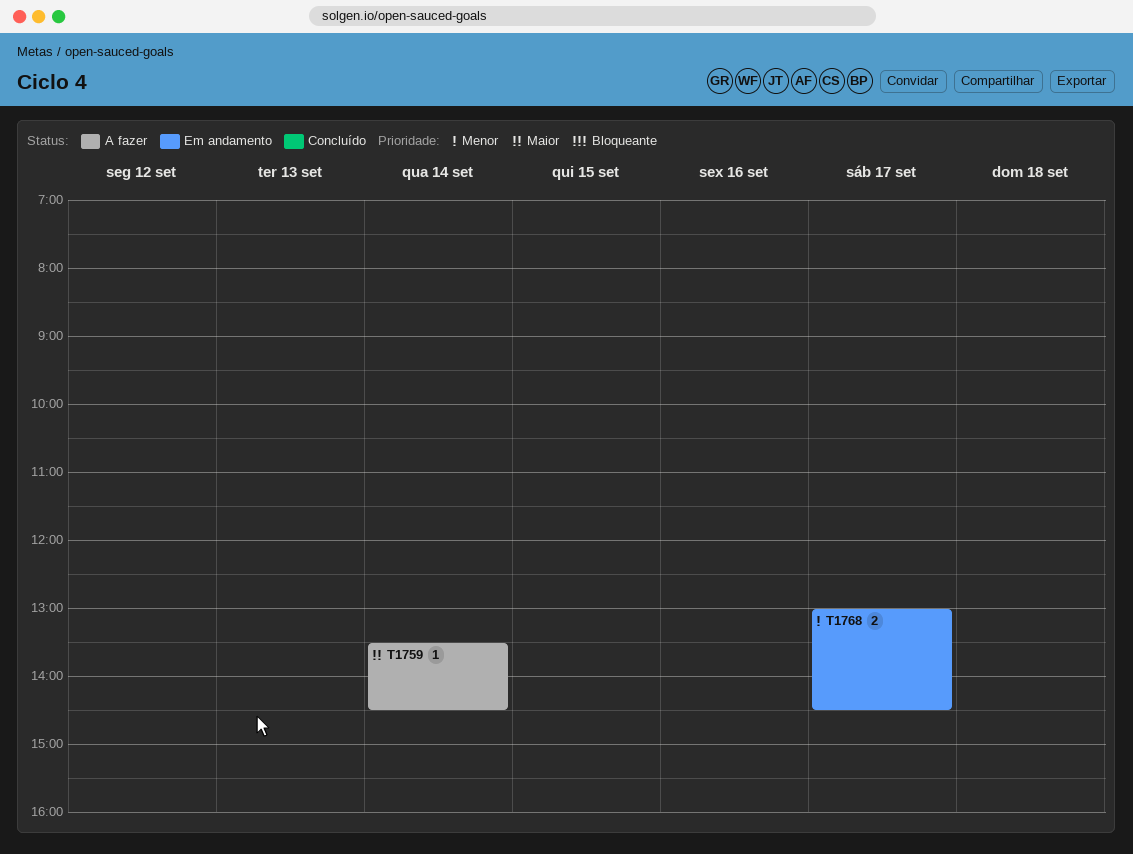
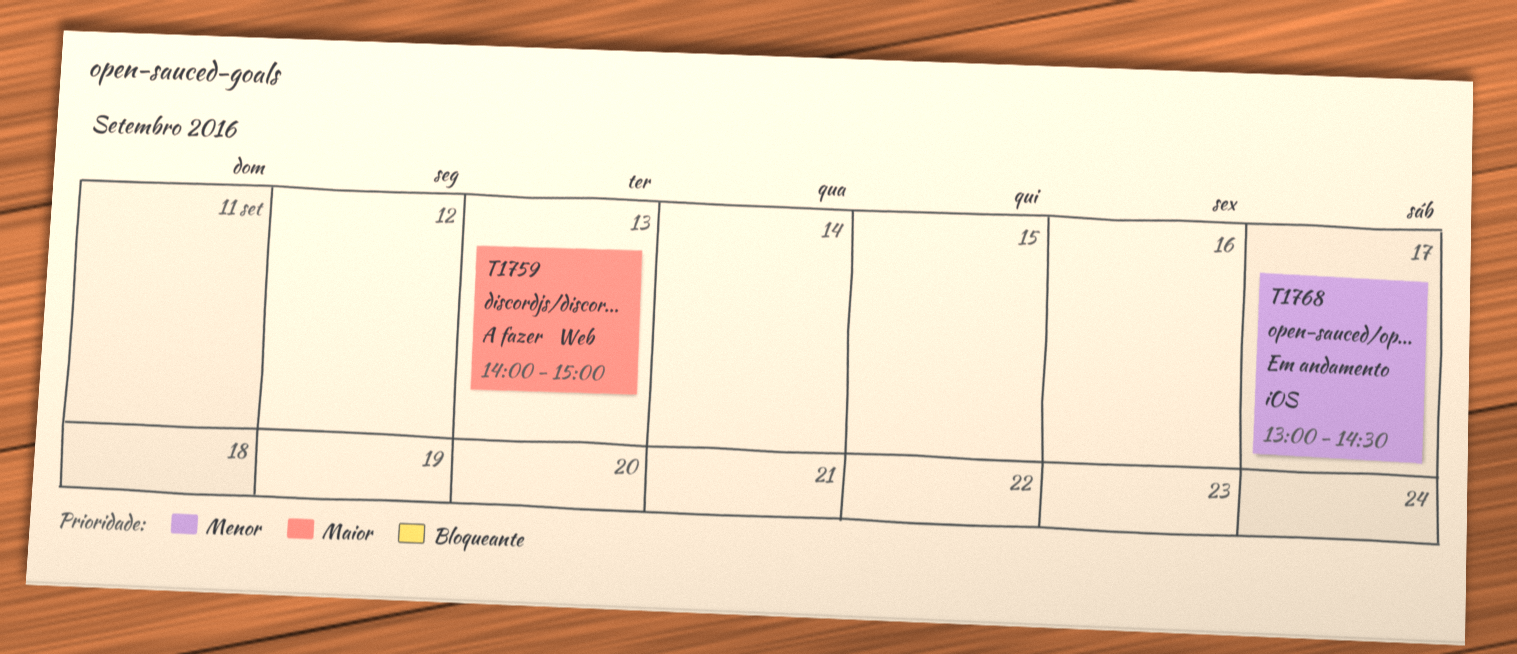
T1759, day: Sep 14 -> Sep 13
T1759, begins: 13:30 -> 14:00
T1759, ends: 14:30 -> 15:00

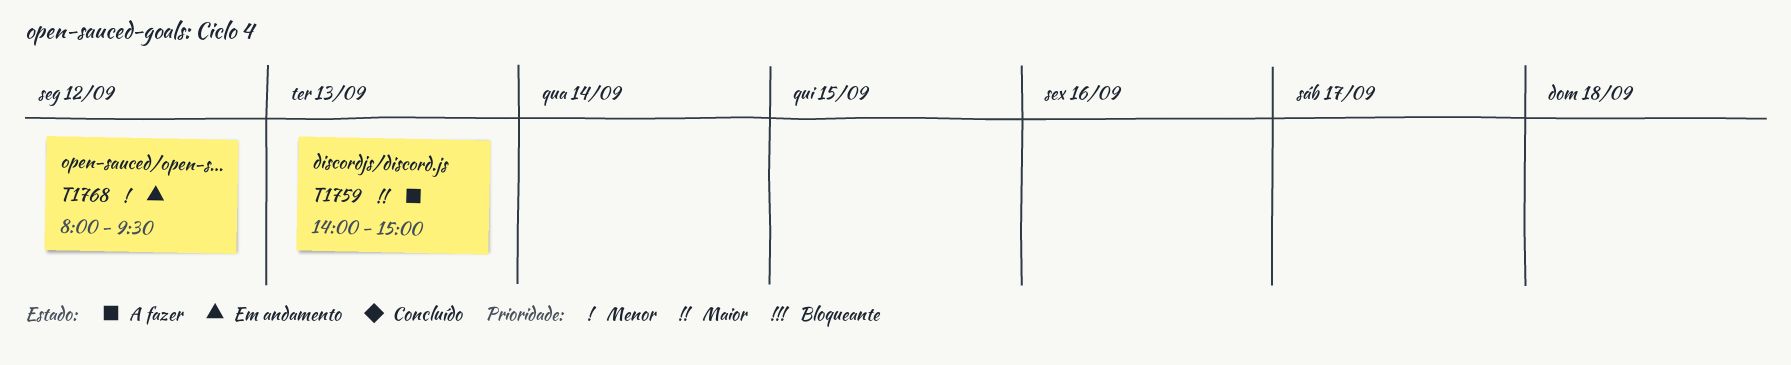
T1768, day: Sep 17 -> Sep 12
T1768, begins: 13:00 -> 08:00
T1768, ends: 14:30 -> 09:30

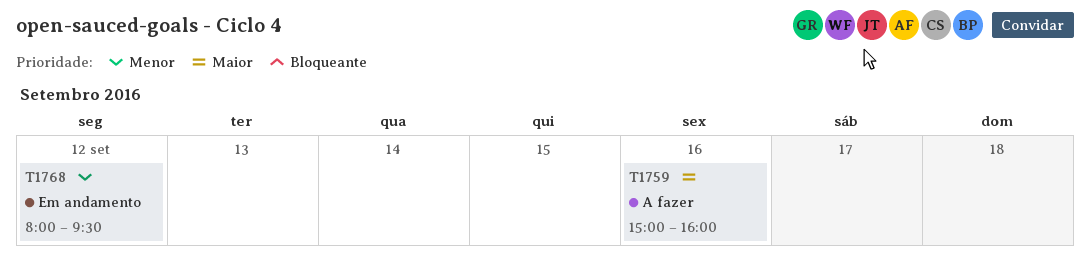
T1759, day: Sep 13 -> Sep 16
T1759, begins: 14:00 -> 15:00
T1759, ends: 15:00 -> 16:00

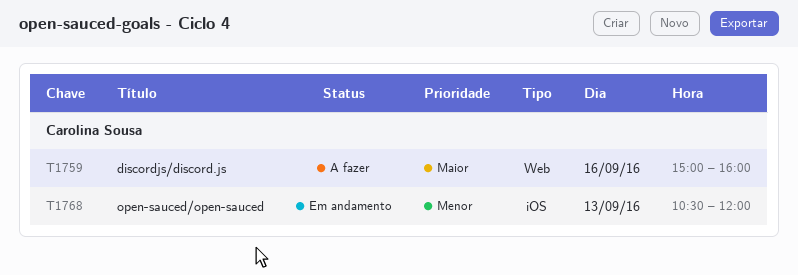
T1768, day: Sep 12 -> Sep 13
T1768, begins: 08:00 -> 10:30
T1768, ends: 09:30 -> 12:00

